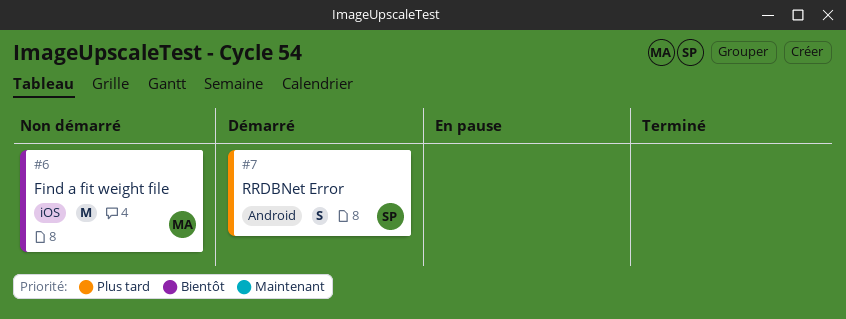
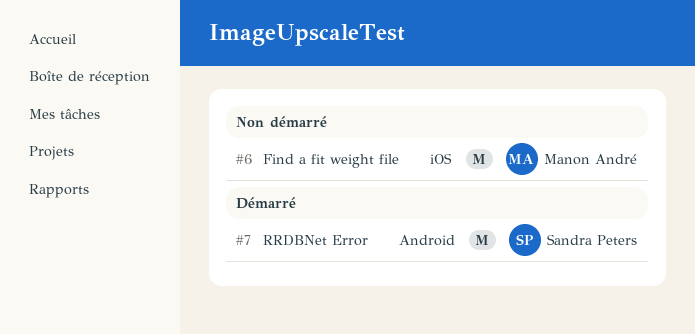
#7, estimate: S -> M

